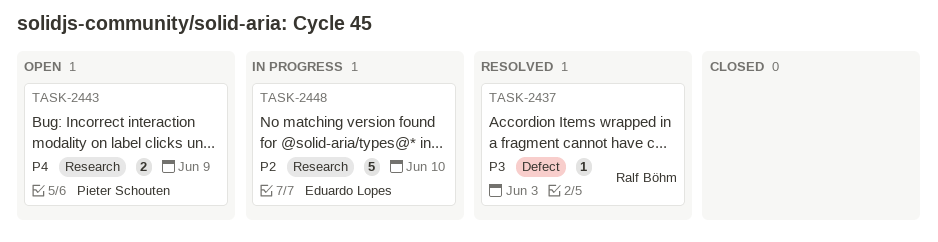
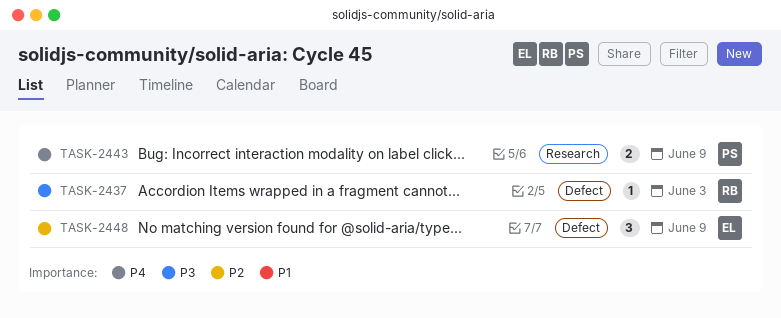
TASK-2448, label: Research -> Defect
TASK-2448, estimate: 5 -> 3
TASK-2448, due: Jun 10 -> Jun 9

